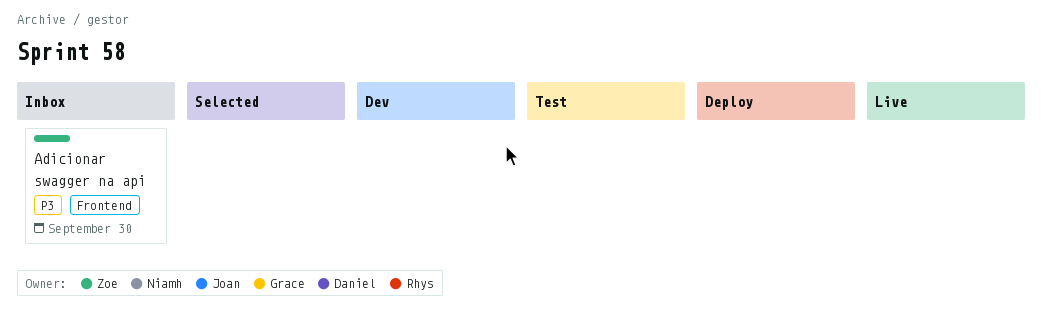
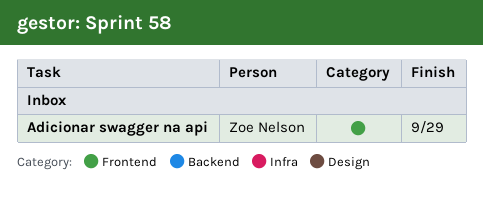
Adicionar swagger na api, due: Sep 30 -> Sep 29

